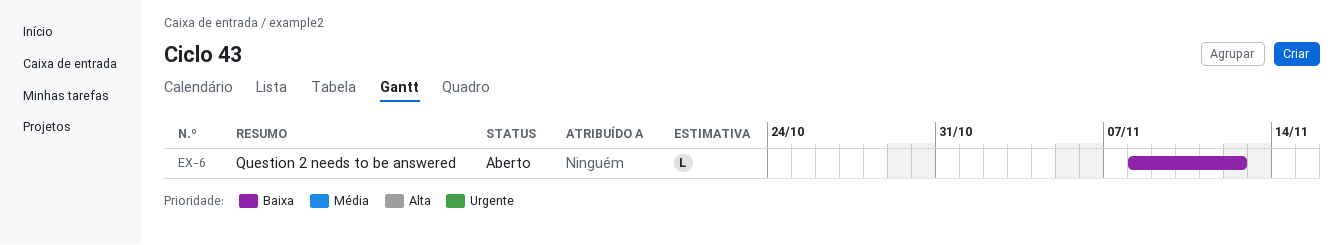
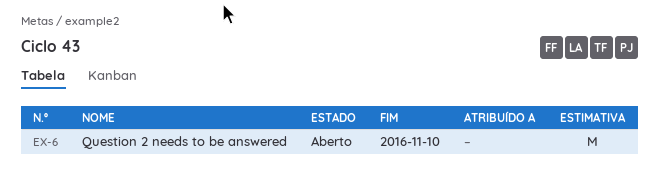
EX-6, estimate: L -> M
EX-6, due: Nov 12 -> Nov 10

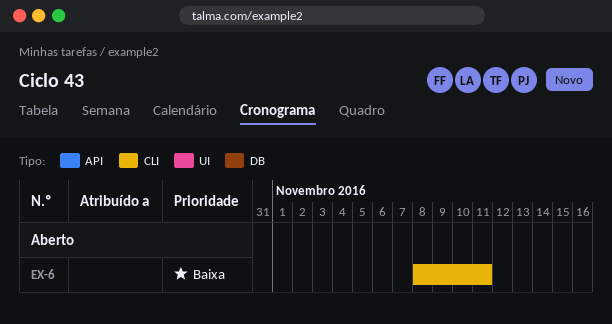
EX-6, due: Nov 10 -> Nov 11

